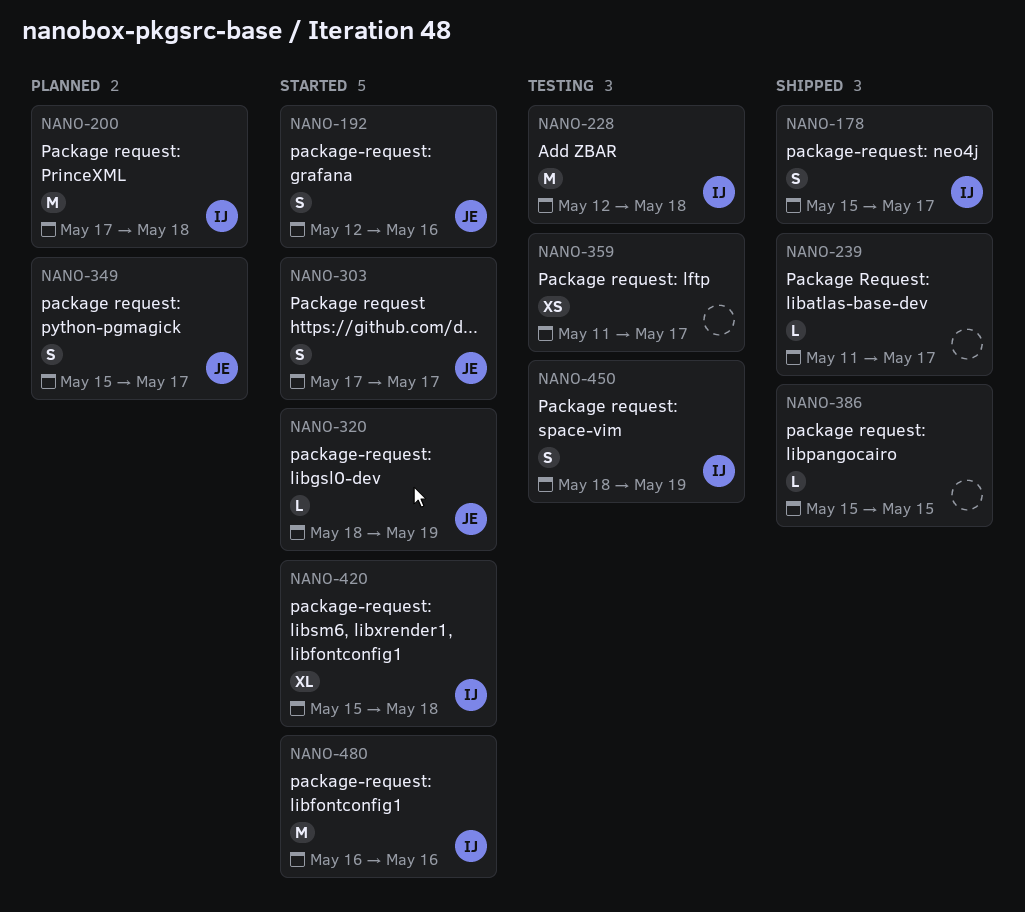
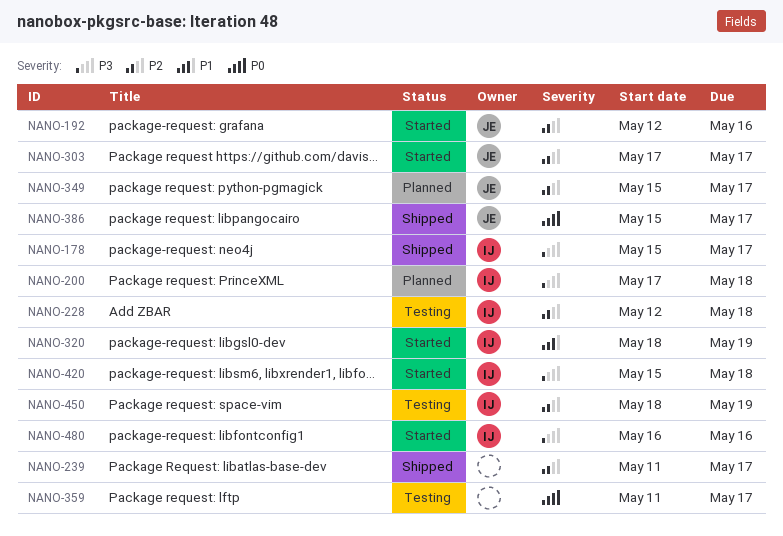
NANO-320, owner: JE -> IJ
NANO-386, owner: none -> JE
NANO-386, due: May 15 -> May 17

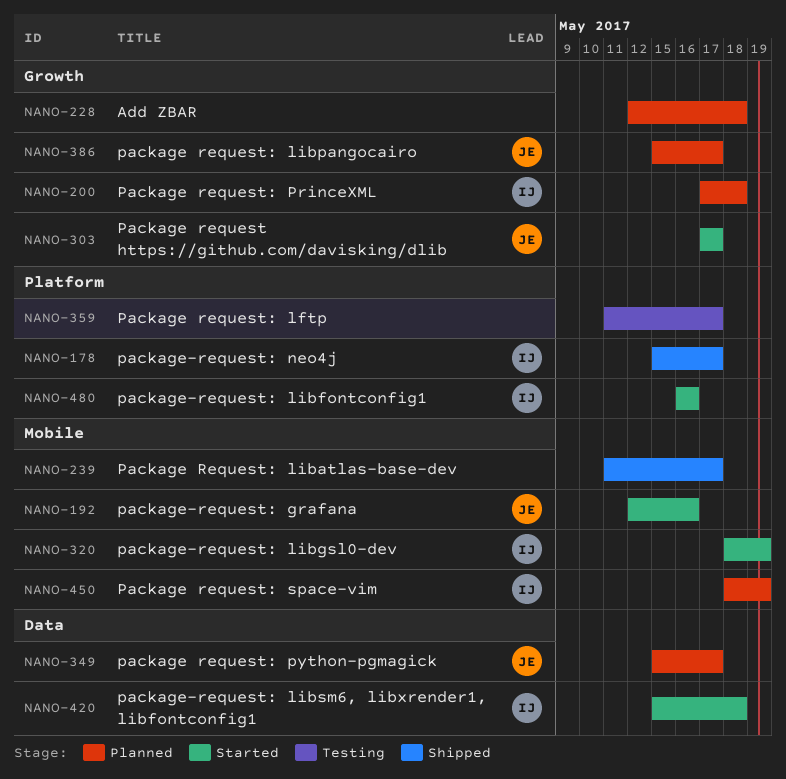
NANO-228, status: Testing -> Planned
NANO-228, owner: IJ -> none
NANO-386, status: Shipped -> Planned
NANO-450, status: Testing -> Planned

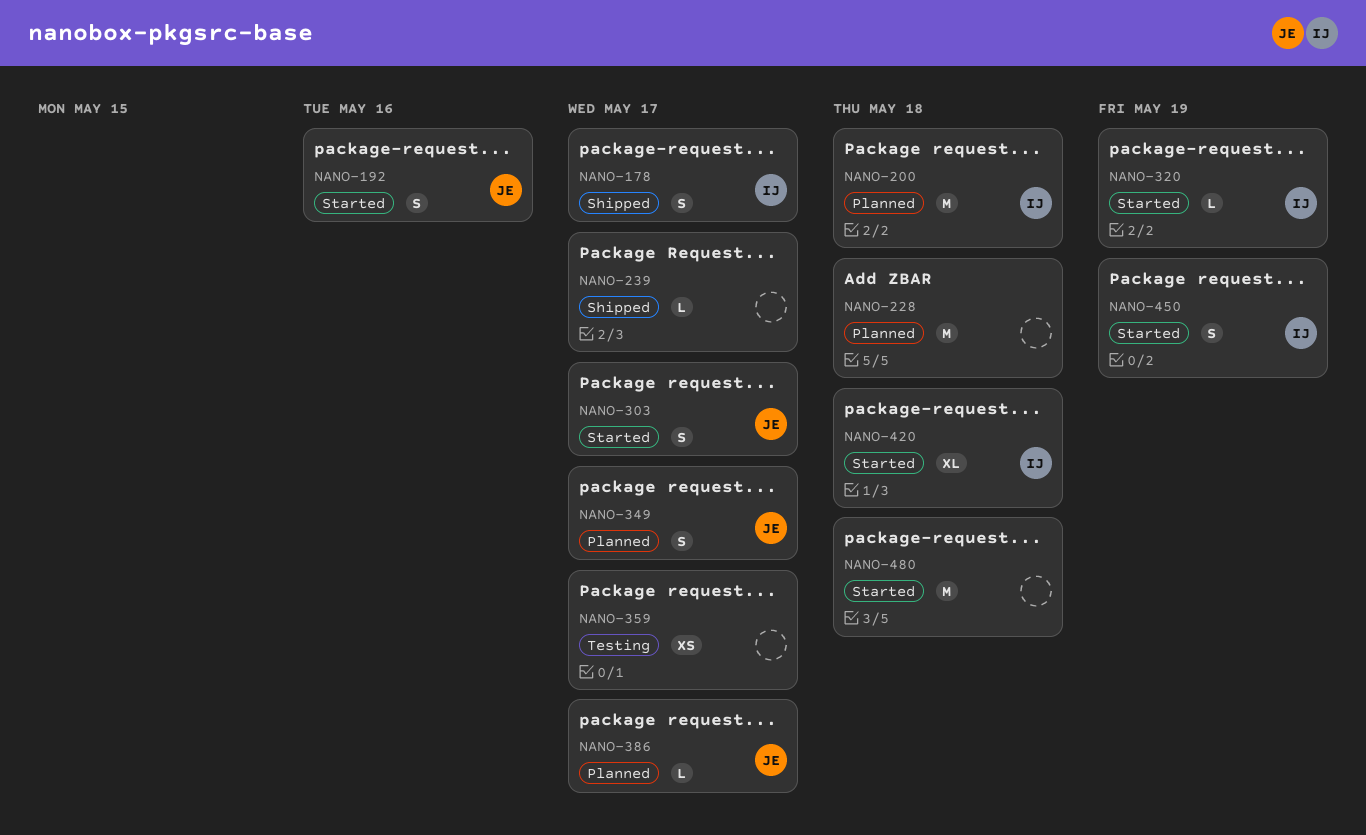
NANO-450, status: Planned -> Started
NANO-480, owner: IJ -> none
NANO-480, due: May 16 -> May 18

